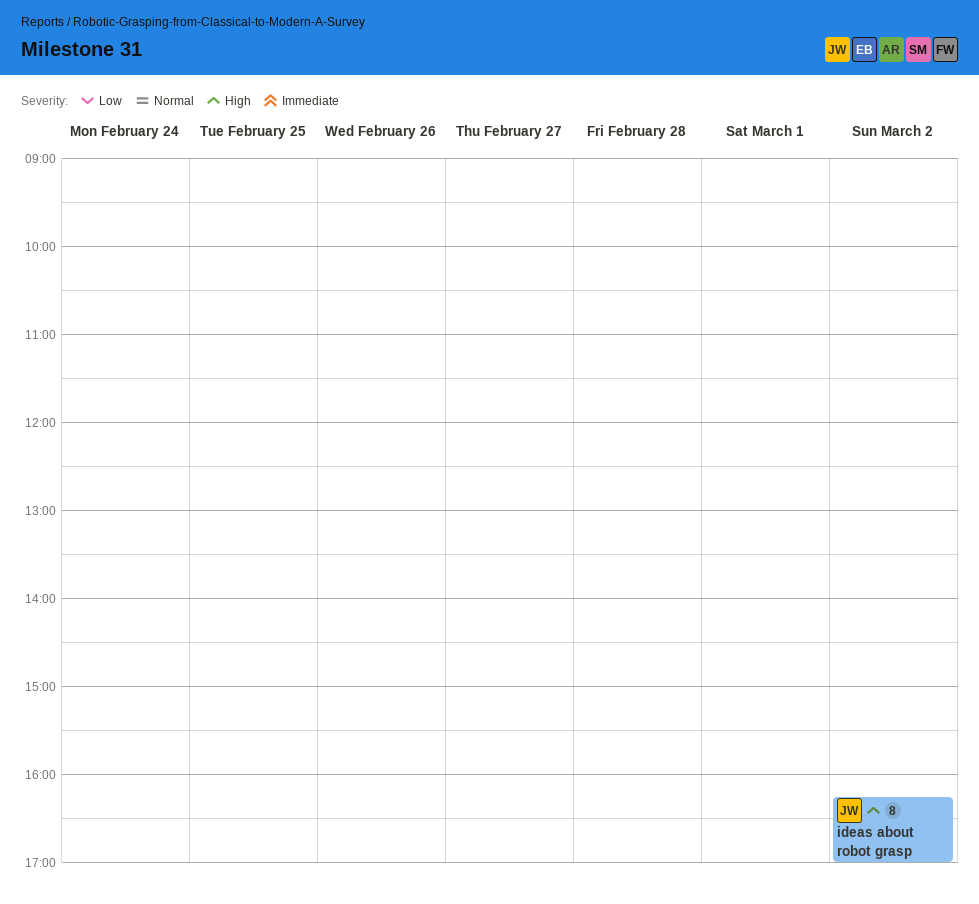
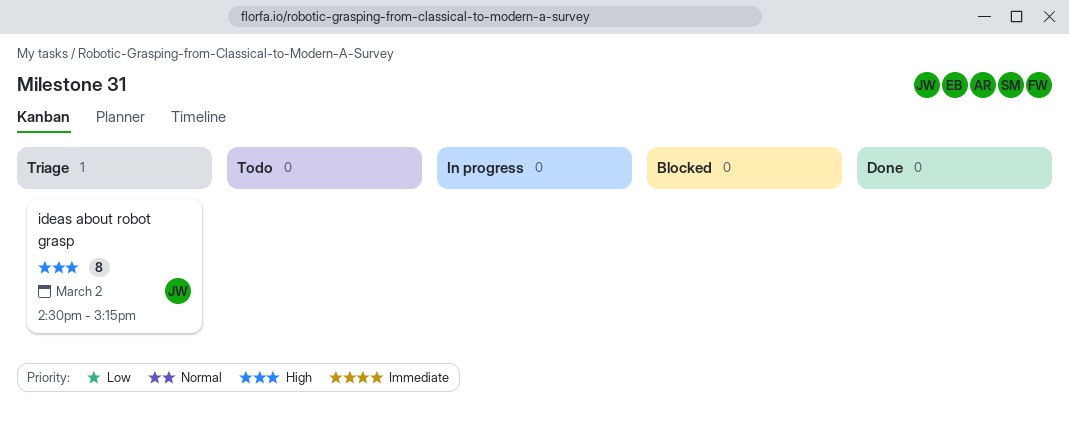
ideas about robot grasp, begins: 16:15 -> 14:30
ideas about robot grasp, ends: 17:00 -> 15:15

